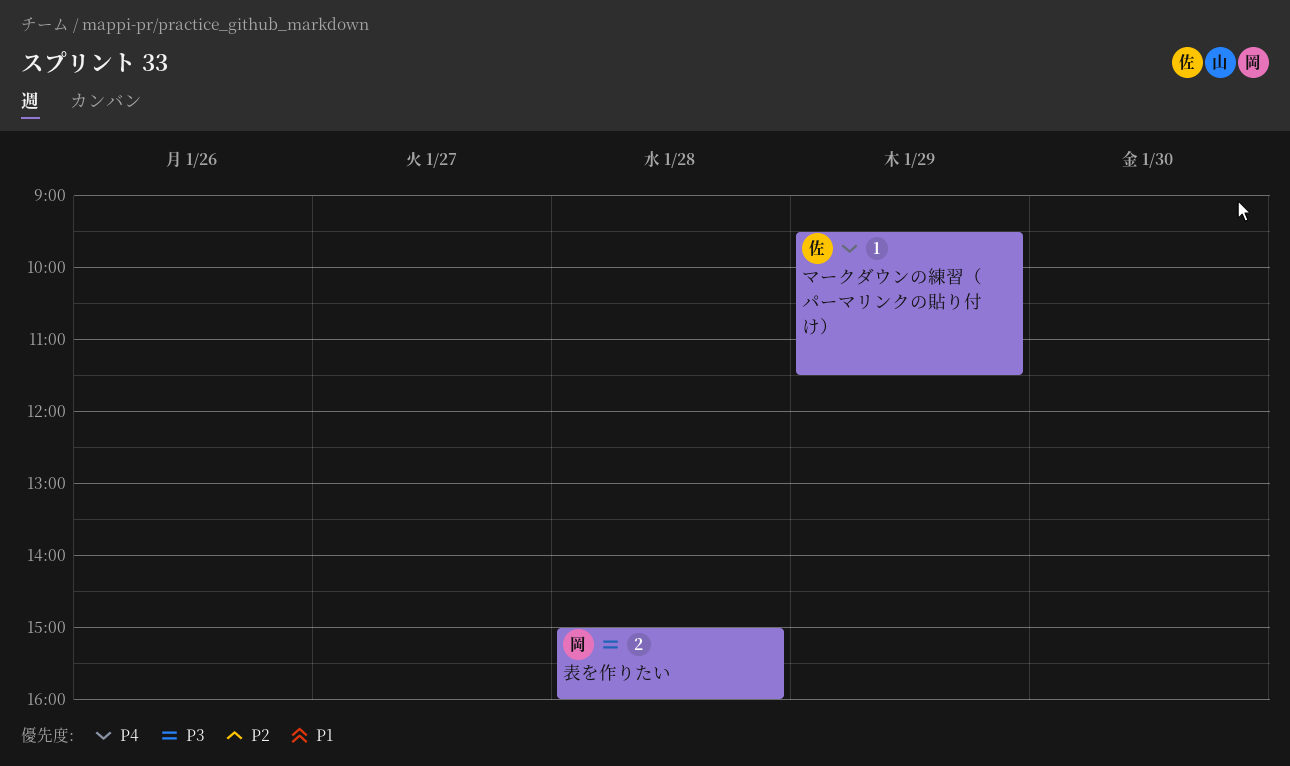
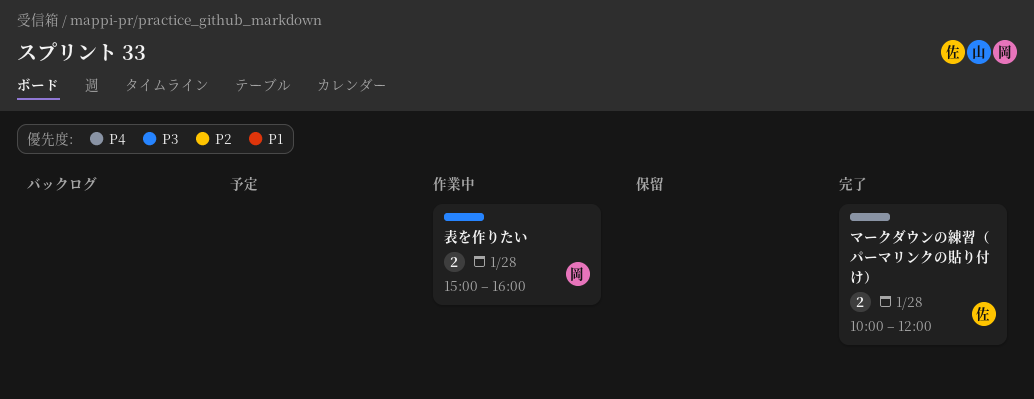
マークダウンの練習（パーマリンクの貼り付け）, estimate: 1 -> 2
マークダウンの練習（パーマリンクの貼り付け）, day: Jan 29 -> Jan 28
マークダウンの練習（パーマリンクの貼り付け）, begins: 09:30 -> 10:00
マークダウンの練習（パーマリンクの貼り付け）, ends: 11:30 -> 12:00

